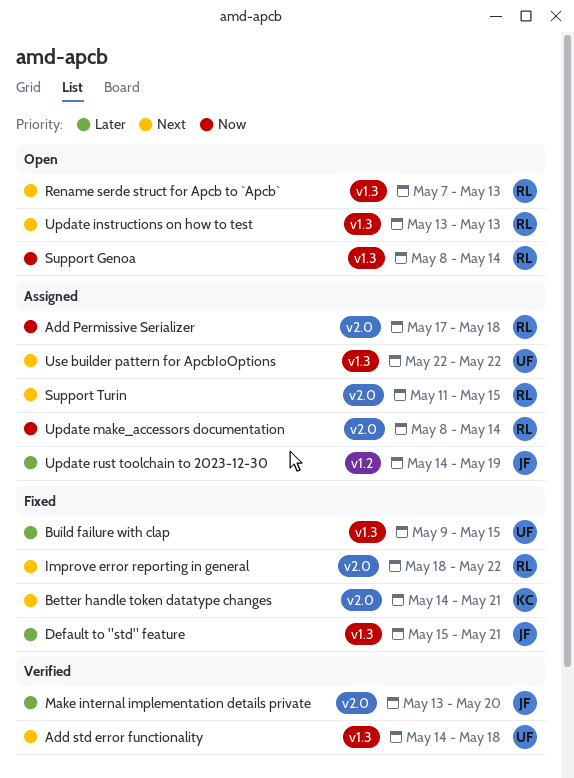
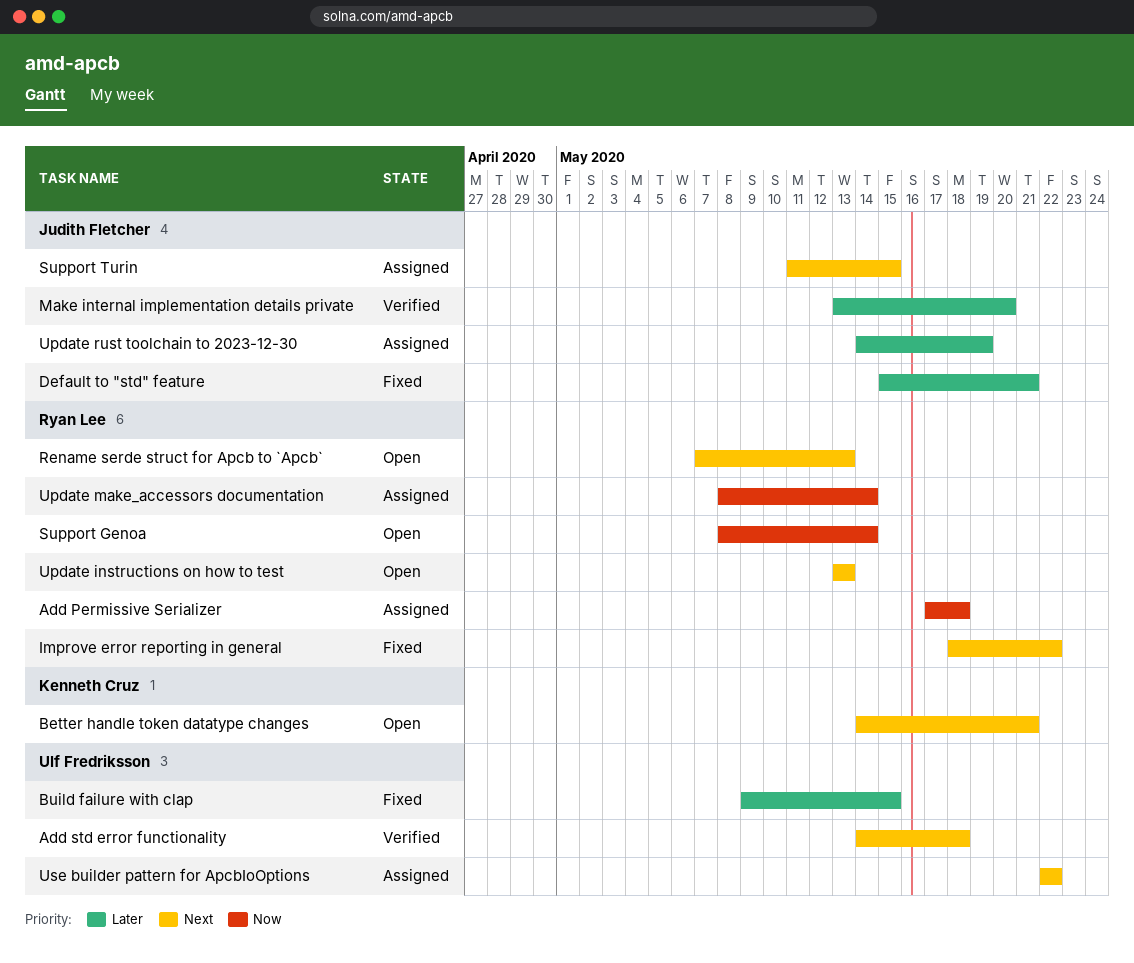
Better handle token datatype changes, status: Fixed -> Open
Support Turin, owner: Ryan Lee -> Judith Fletcher

